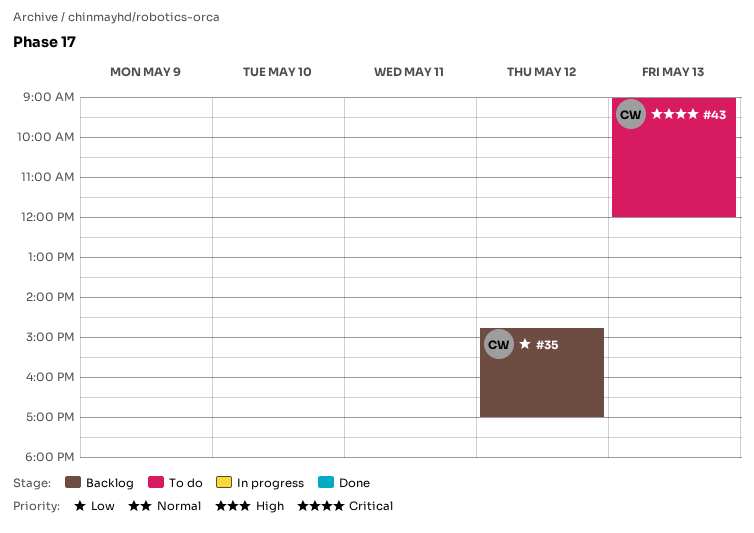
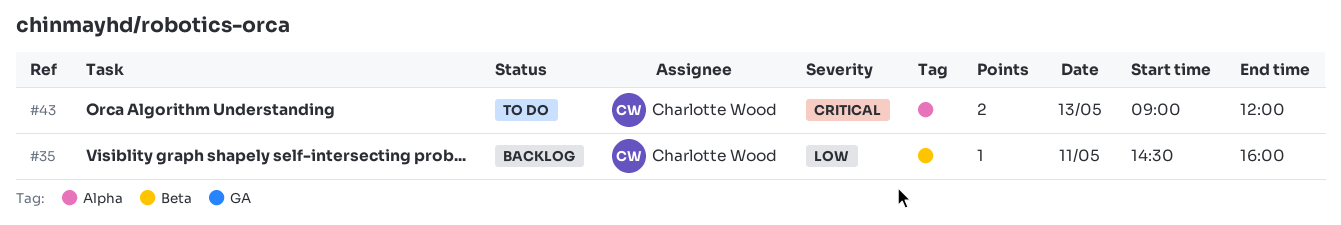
#35, day: May 12 -> May 11
#35, begins: 14:45 -> 14:30
#35, ends: 17:00 -> 16:00

